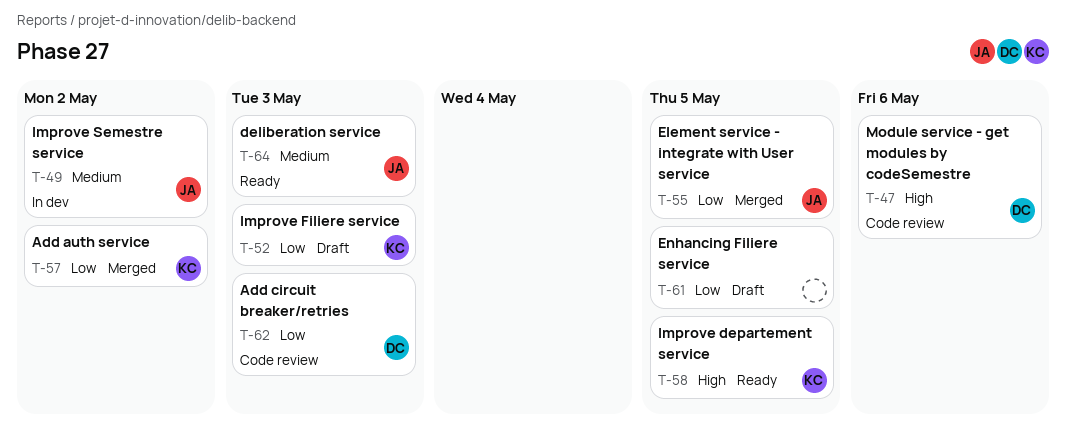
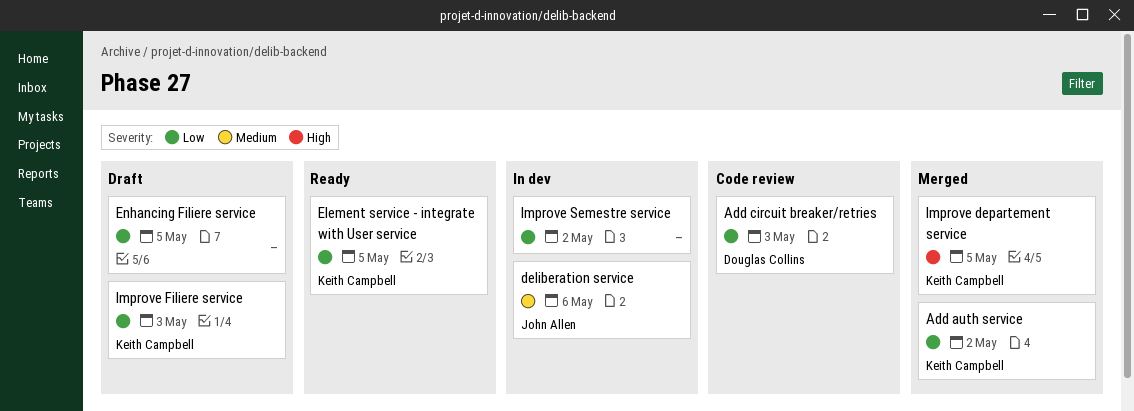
deliberation service, status: Ready -> In dev
deliberation service, due: May 3 -> May 6
Element service - integrate with User service, status: Merged -> Ready
Element service - integrate with User service, owner: John Allen -> Keith Campbell
Improve departement service, status: Ready -> Merged
Improve Semestre service, owner: John Allen -> none
Improve Semestre service, priority: Medium -> Low
Module service - get modules by codeSemestre: present -> none

